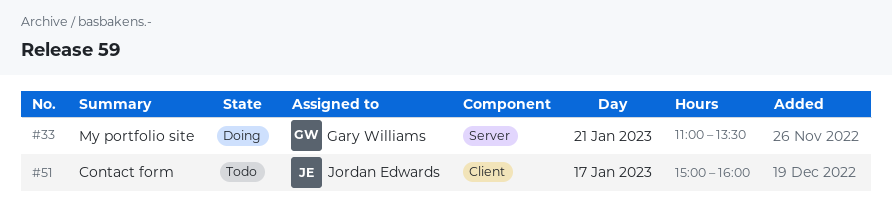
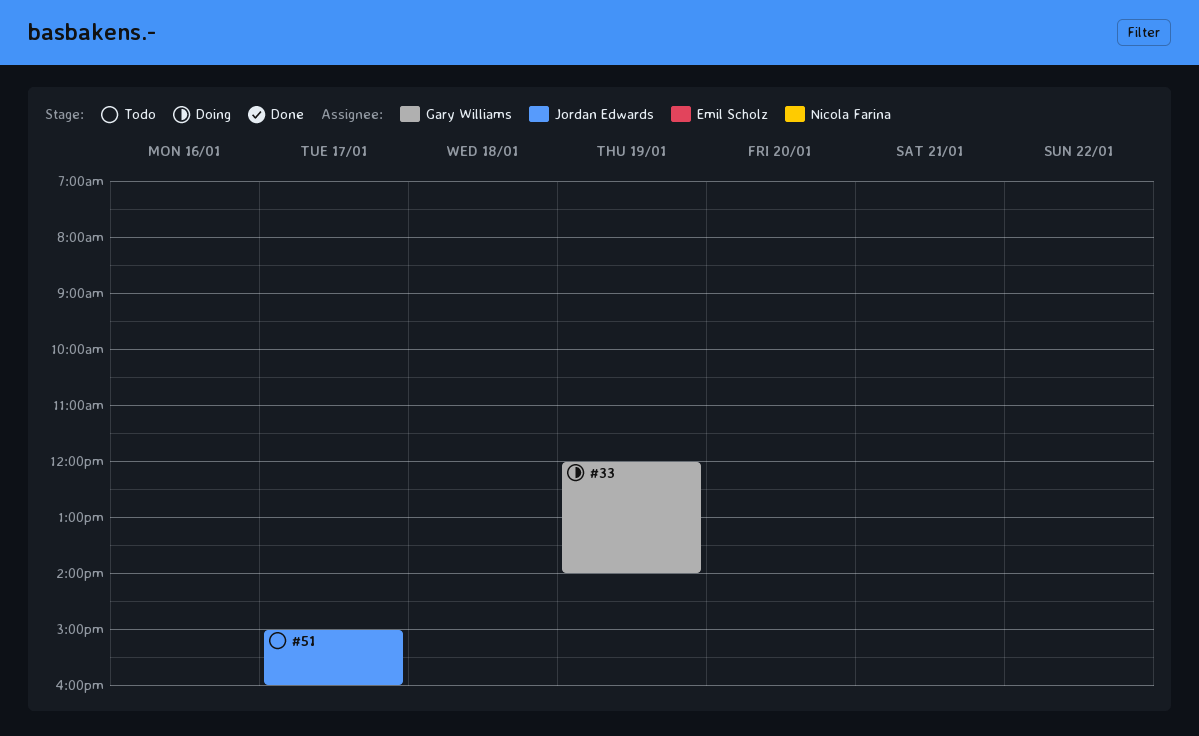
#33, day: Jan 21 -> Jan 19
#33, begins: 11:00 -> 12:00
#33, ends: 13:30 -> 14:00

